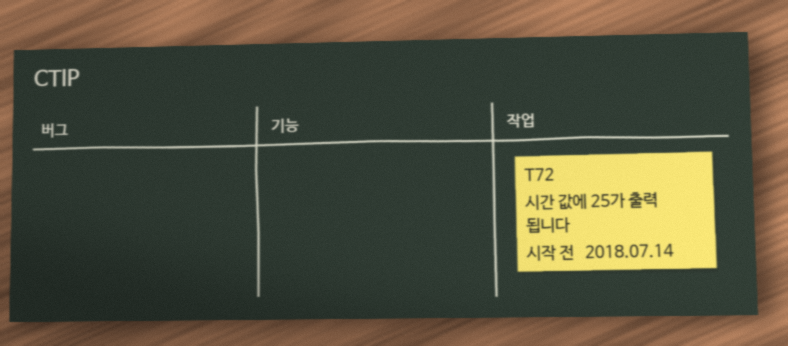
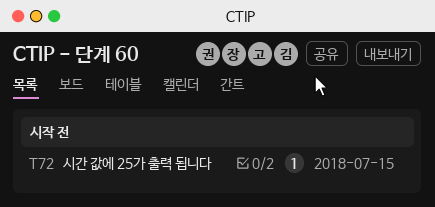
T72, due: Jul 14 -> Jul 15

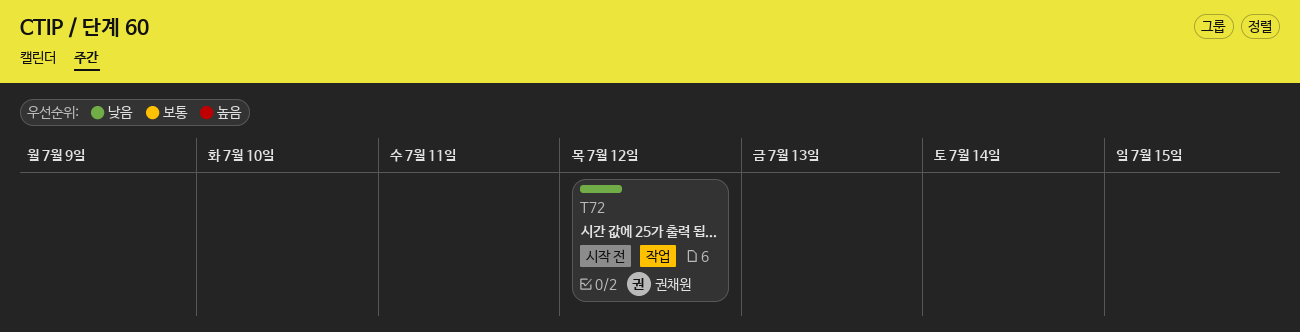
T72, due: Jul 15 -> Jul 12

